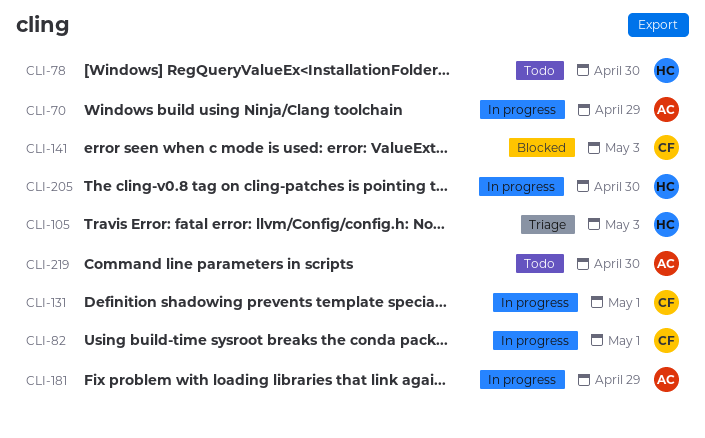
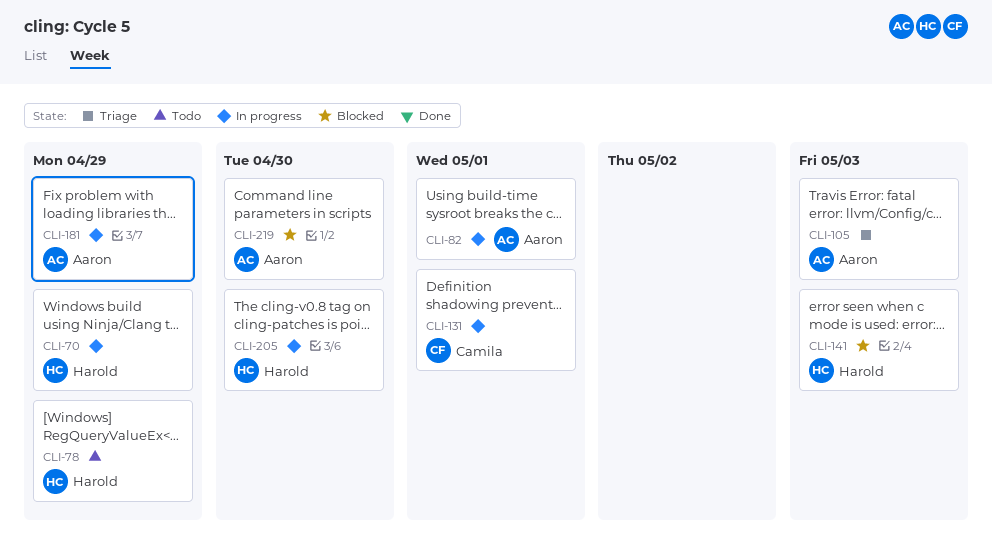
CLI-70, owner: Aaron -> Harold
CLI-78, due: Apr 30 -> Apr 29
CLI-82, owner: Camila -> Aaron
CLI-105, owner: Harold -> Aaron
CLI-141, owner: Camila -> Harold
CLI-219, status: Todo -> Blocked

